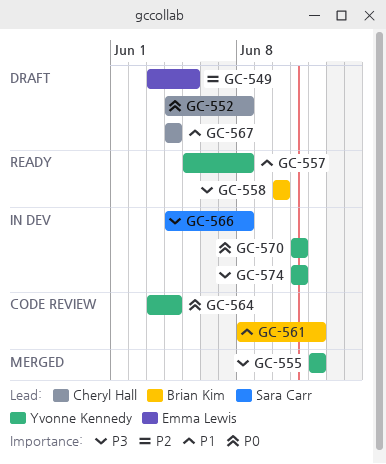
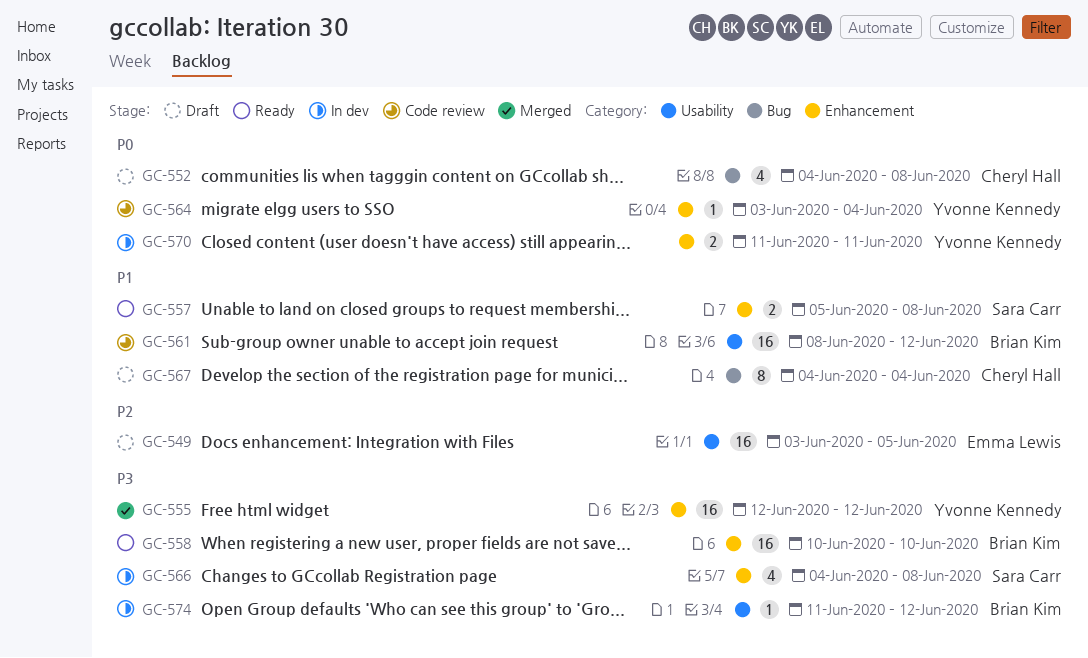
GC-557, owner: Yvonne Kennedy -> Sara Carr
GC-574, owner: Yvonne Kennedy -> Brian Kim
GC-574, due: Jun 11 -> Jun 12

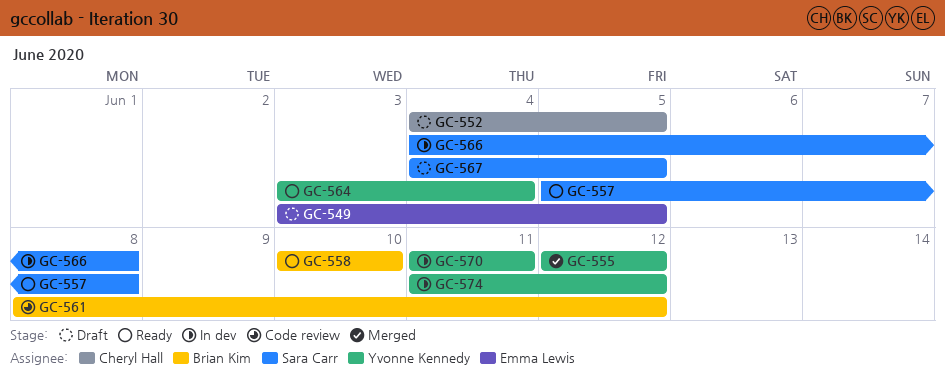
GC-552, due: Jun 8 -> Jun 5
GC-564, status: Code review -> Ready
GC-567, owner: Cheryl Hall -> Sara Carr
GC-567, due: Jun 4 -> Jun 5
GC-574, owner: Brian Kim -> Yvonne Kennedy

